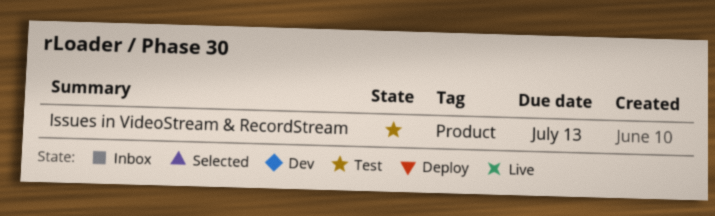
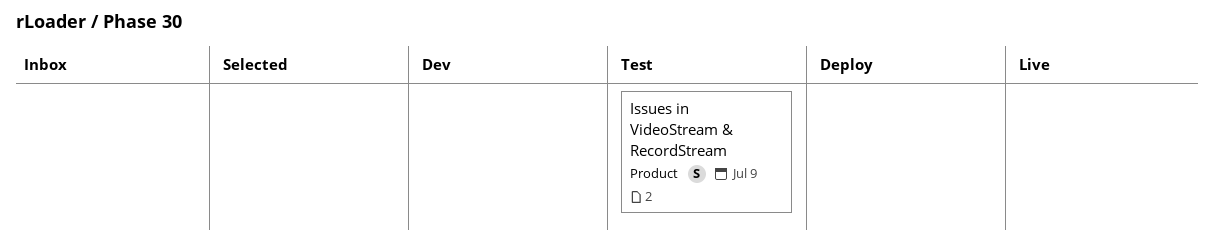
Issues in VideoStream & RecordStream, due: Jul 13 -> Jul 9

